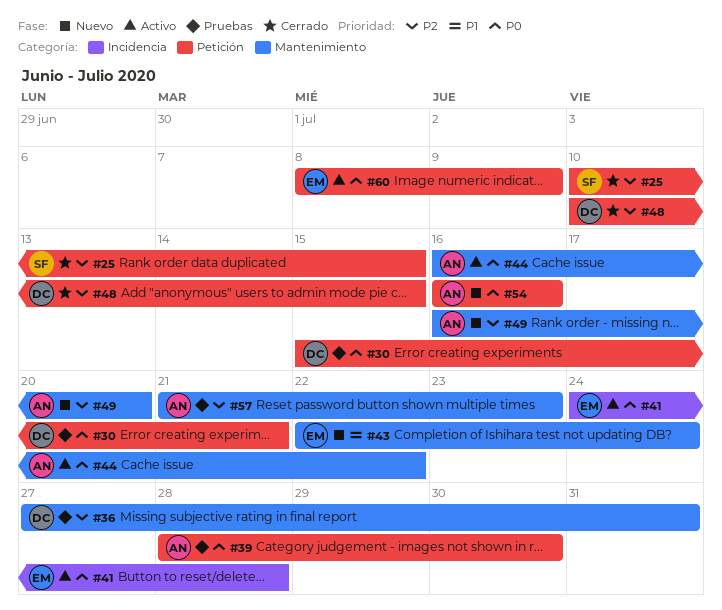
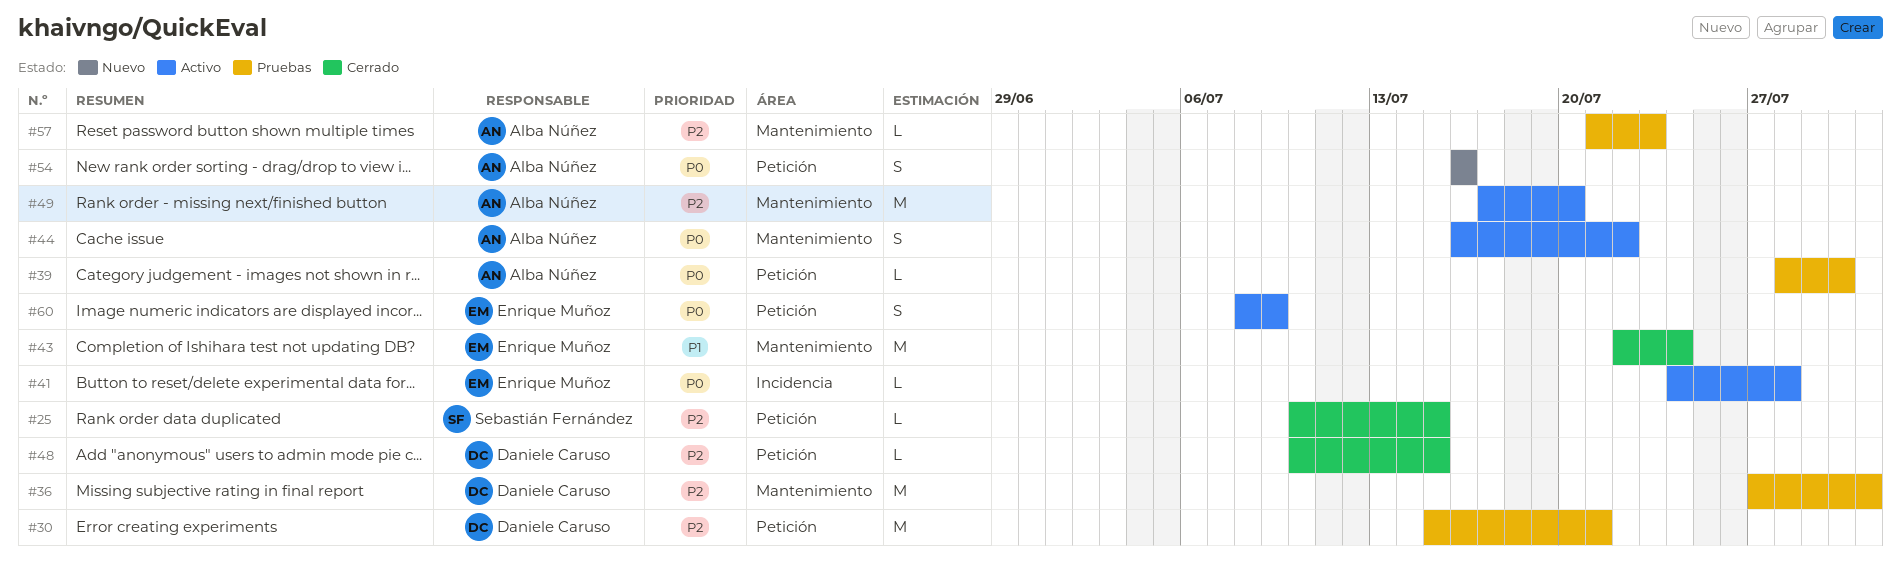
#30, priority: P0 -> P2
#43, status: Nuevo -> Cerrado
#49, status: Nuevo -> Activo
#49, start: Jul 16 -> Jul 17

